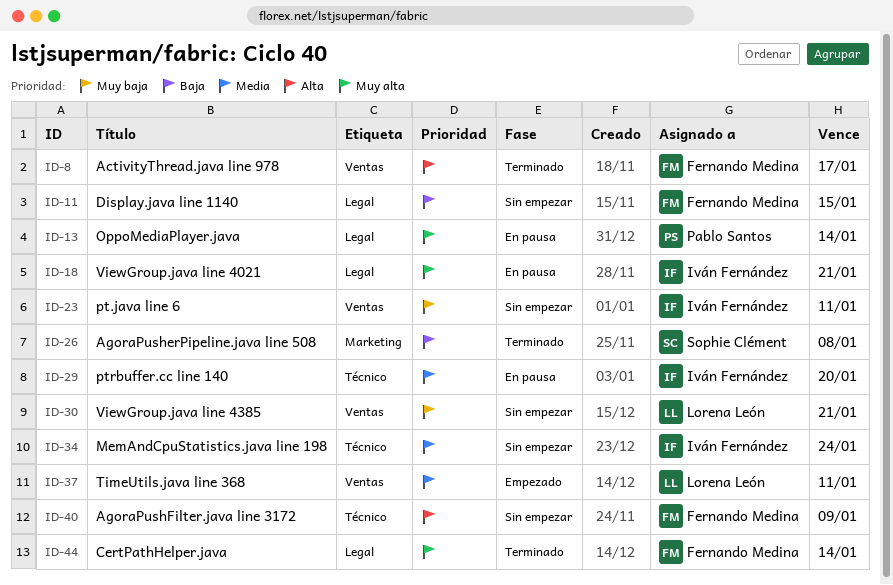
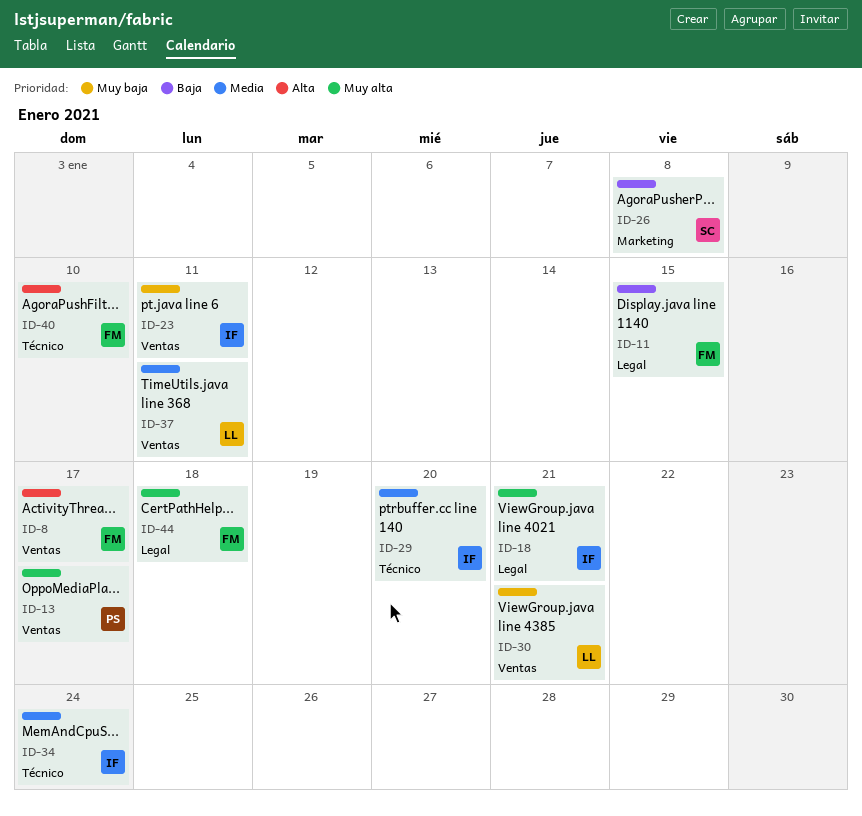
ID-13, label: Legal -> Ventas
ID-13, due: Jan 14 -> Jan 17
ID-40, due: Jan 9 -> Jan 10
ID-44, due: Jan 14 -> Jan 18

